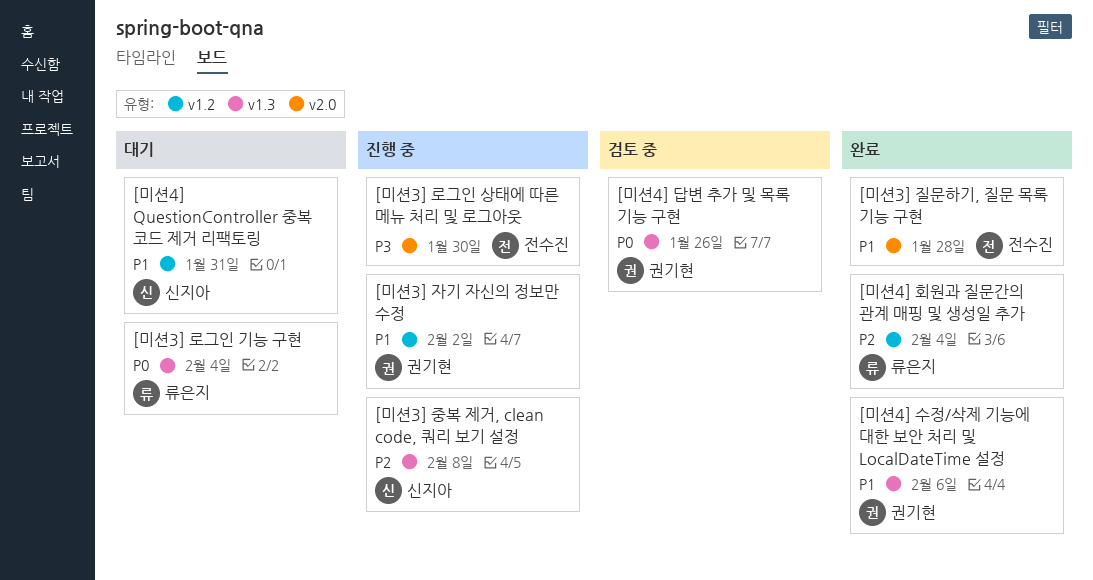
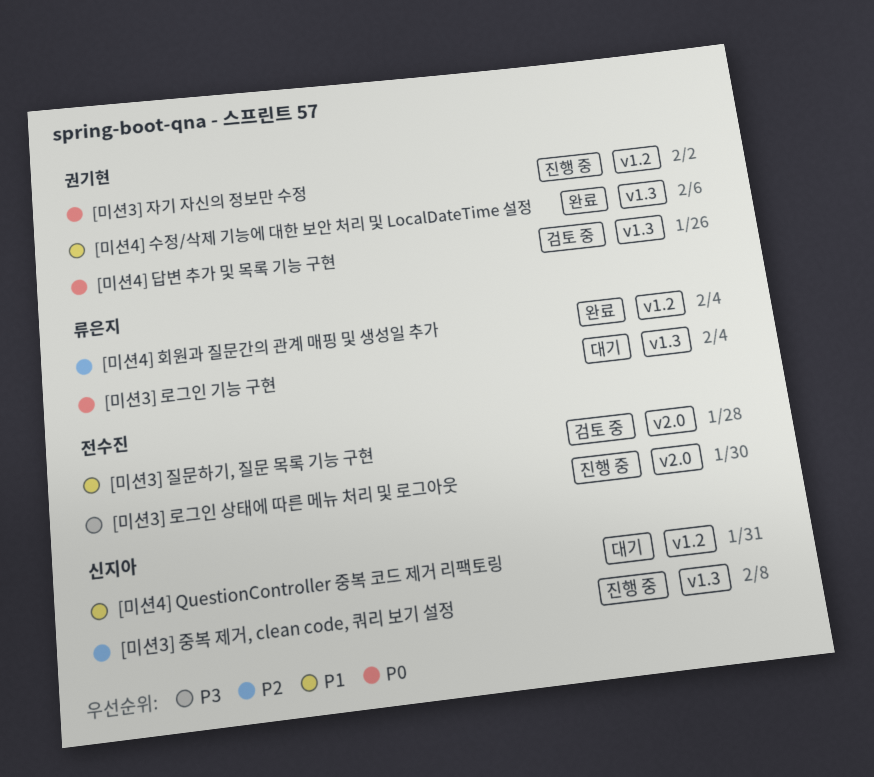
[미션3] 자기 자신의 정보만 수정, priority: P1 -> P0
[미션3] 질문하기, 질문 목록 기능 구현, status: 완료 -> 검토 중

